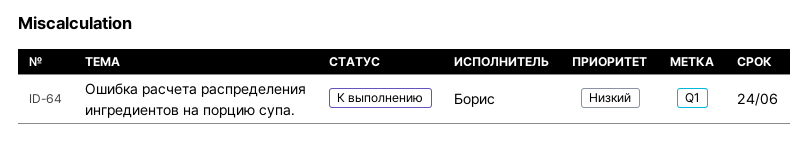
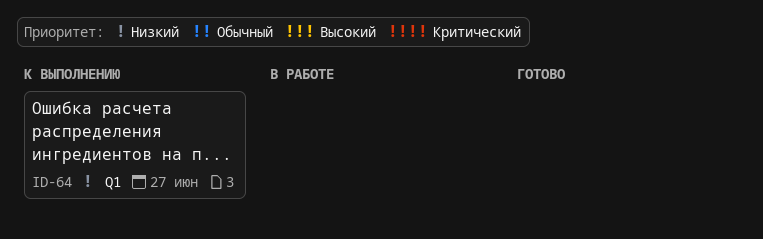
ID-64, due: Jun 24 -> Jun 27

